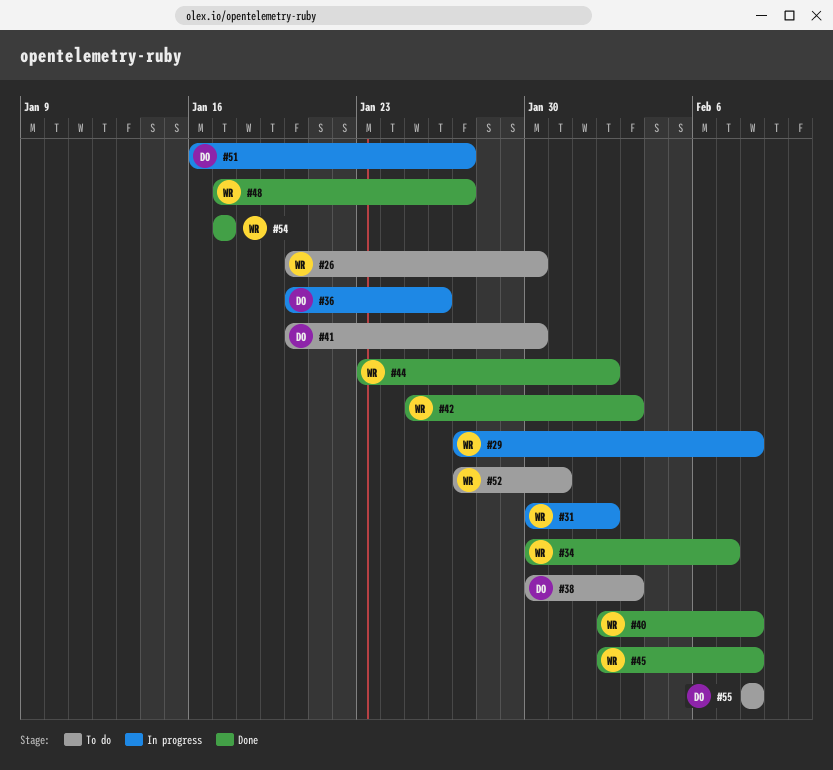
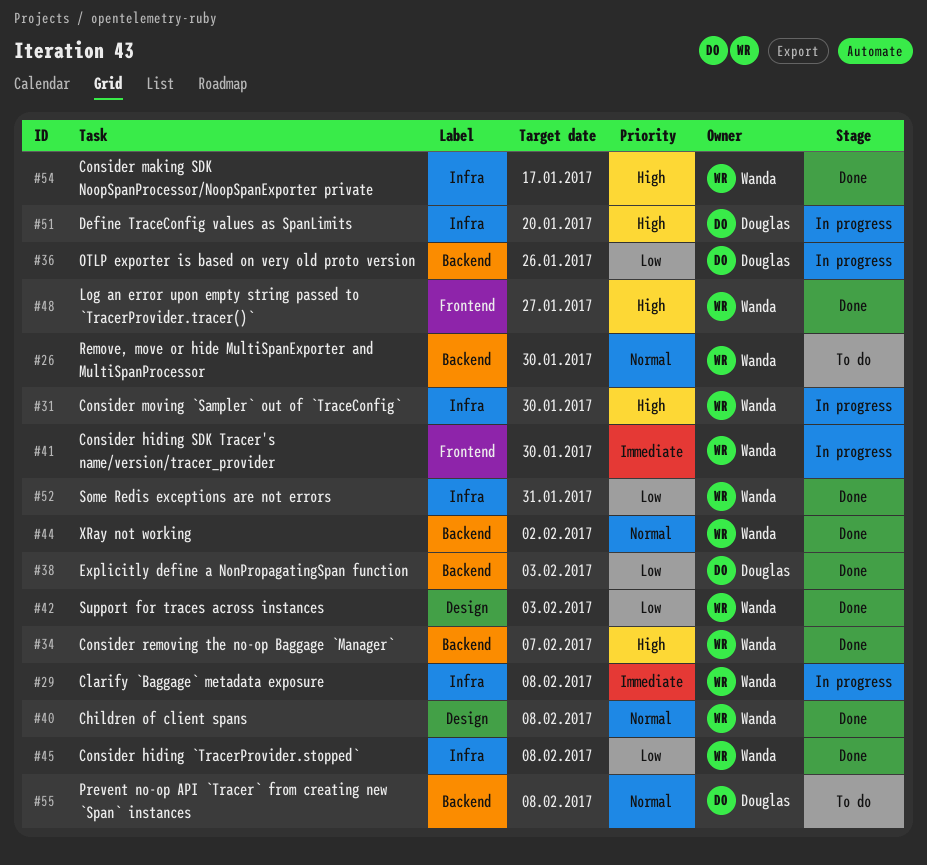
#31, due: Feb 2 -> Jan 30
#38, status: To do -> Done
#41, status: To do -> In progress
#41, owner: Douglas -> Wanda
#51, due: Jan 27 -> Jan 20
#52, status: To do -> Done

